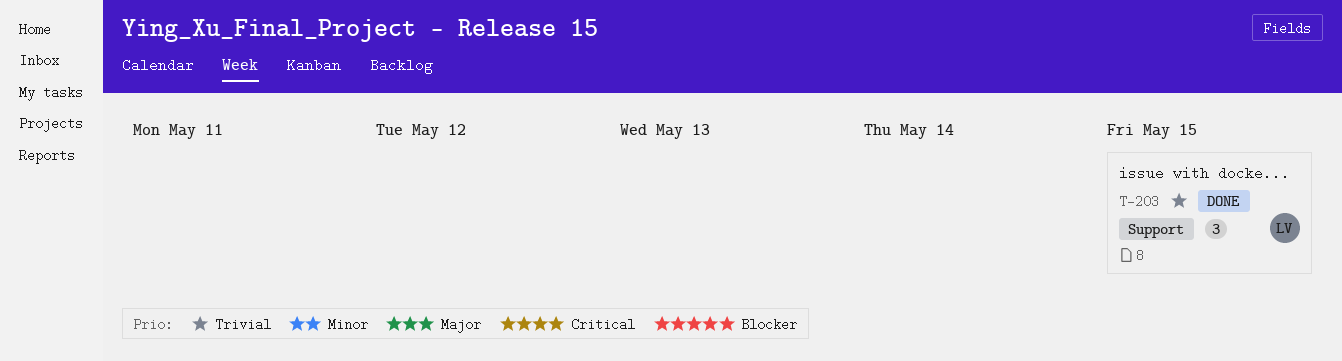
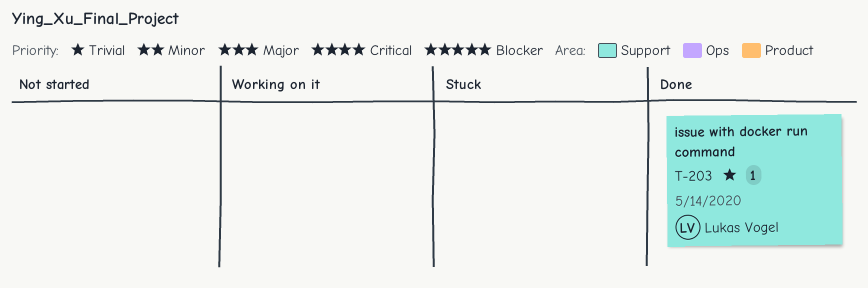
T-203, estimate: 3 -> 1
T-203, due: May 15 -> May 14

